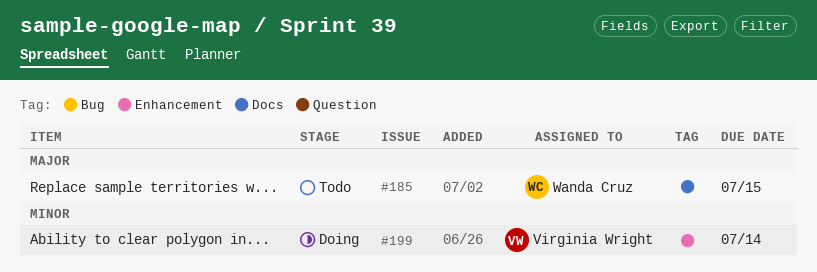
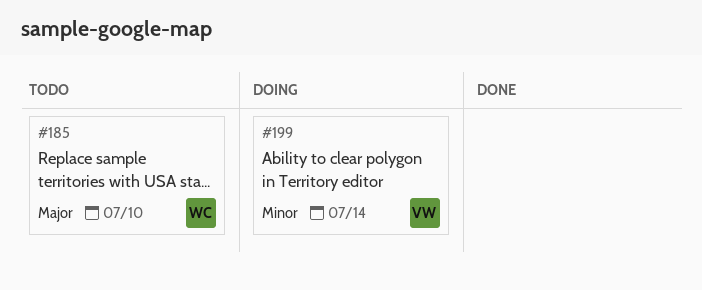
#185, due: Jul 15 -> Jul 10

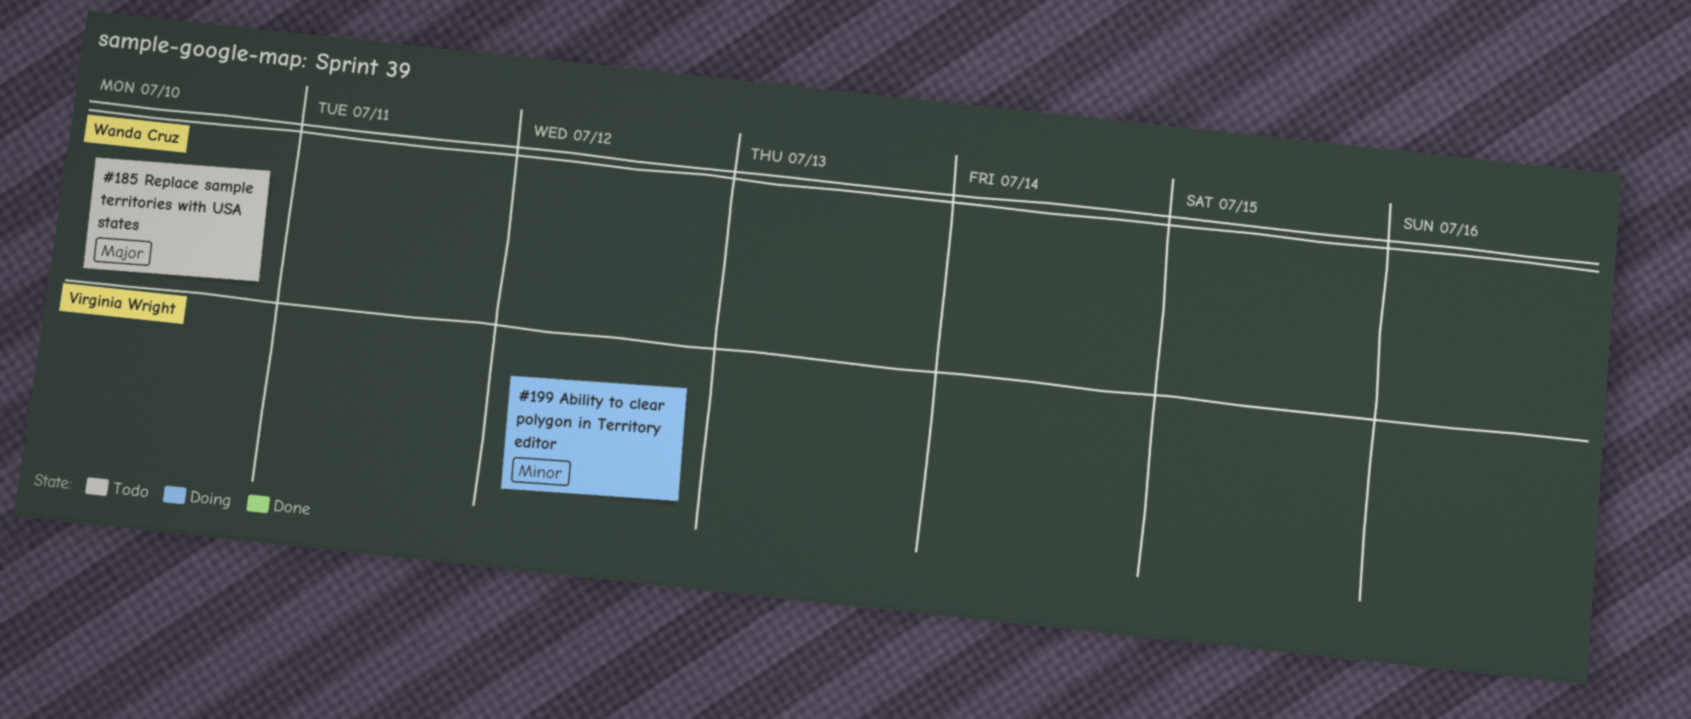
#199, due: Jul 14 -> Jul 12

